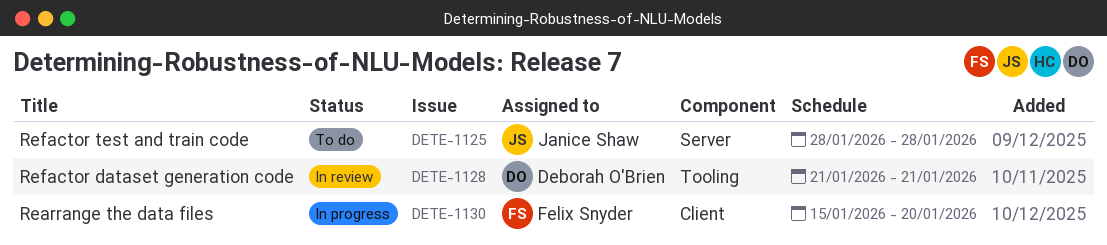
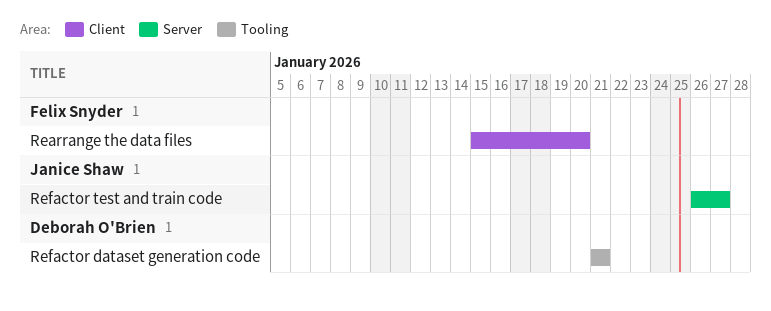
Refactor test and train code, start: Jan 28 -> Jan 26
Refactor test and train code, due: Jan 28 -> Jan 27

